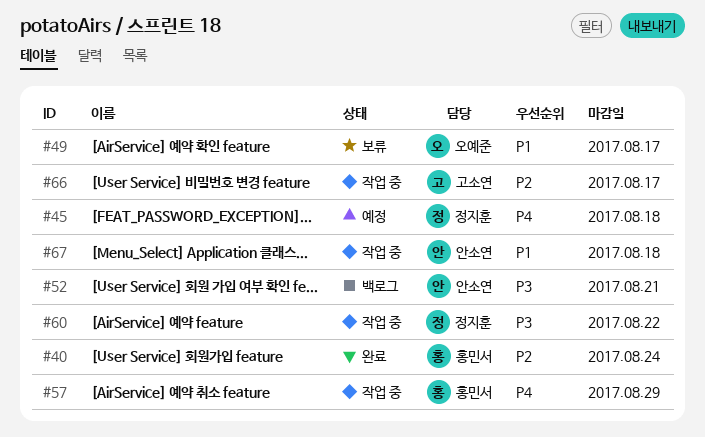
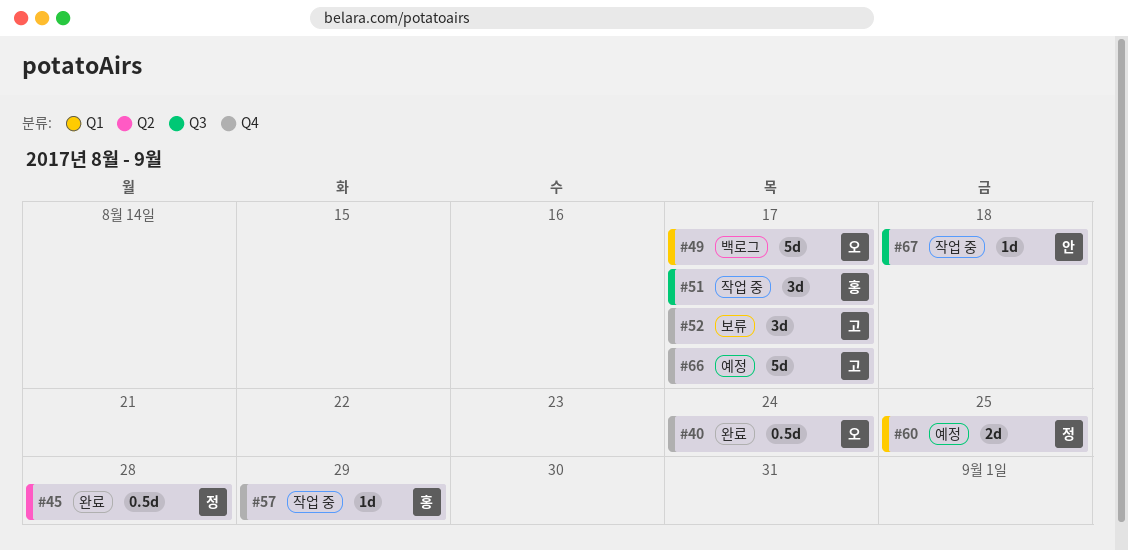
#40, owner: 홍민서 -> 오예준
#45, status: 예정 -> 완료
#45, due: Aug 18 -> Aug 28
#49, status: 보류 -> 백로그
#51: none -> present
#52, status: 백로그 -> 보류
#52, owner: 안소연 -> 고소연
#52, due: Aug 21 -> Aug 17
#60, status: 작업 중 -> 예정
#60, due: Aug 22 -> Aug 25
#66, status: 작업 중 -> 예정

